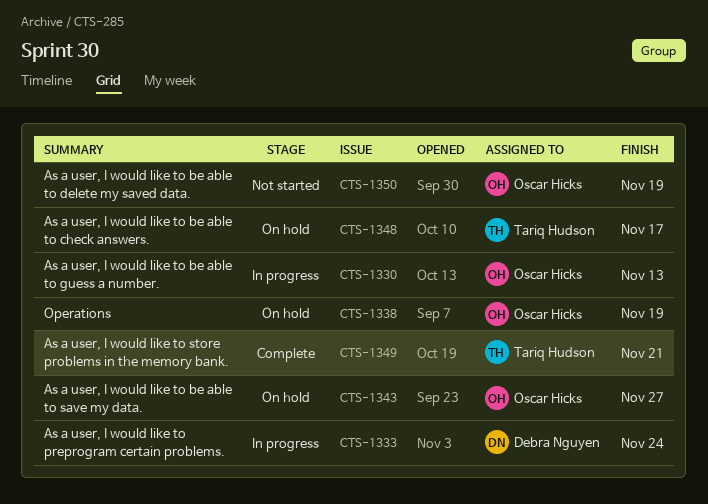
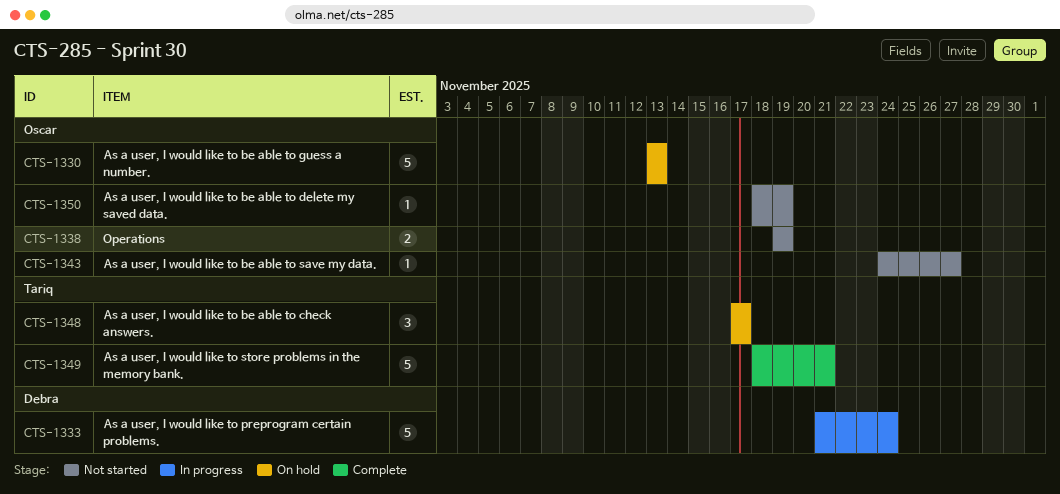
CTS-1330, status: In progress -> On hold
CTS-1338, status: On hold -> Not started
CTS-1343, status: On hold -> Not started

